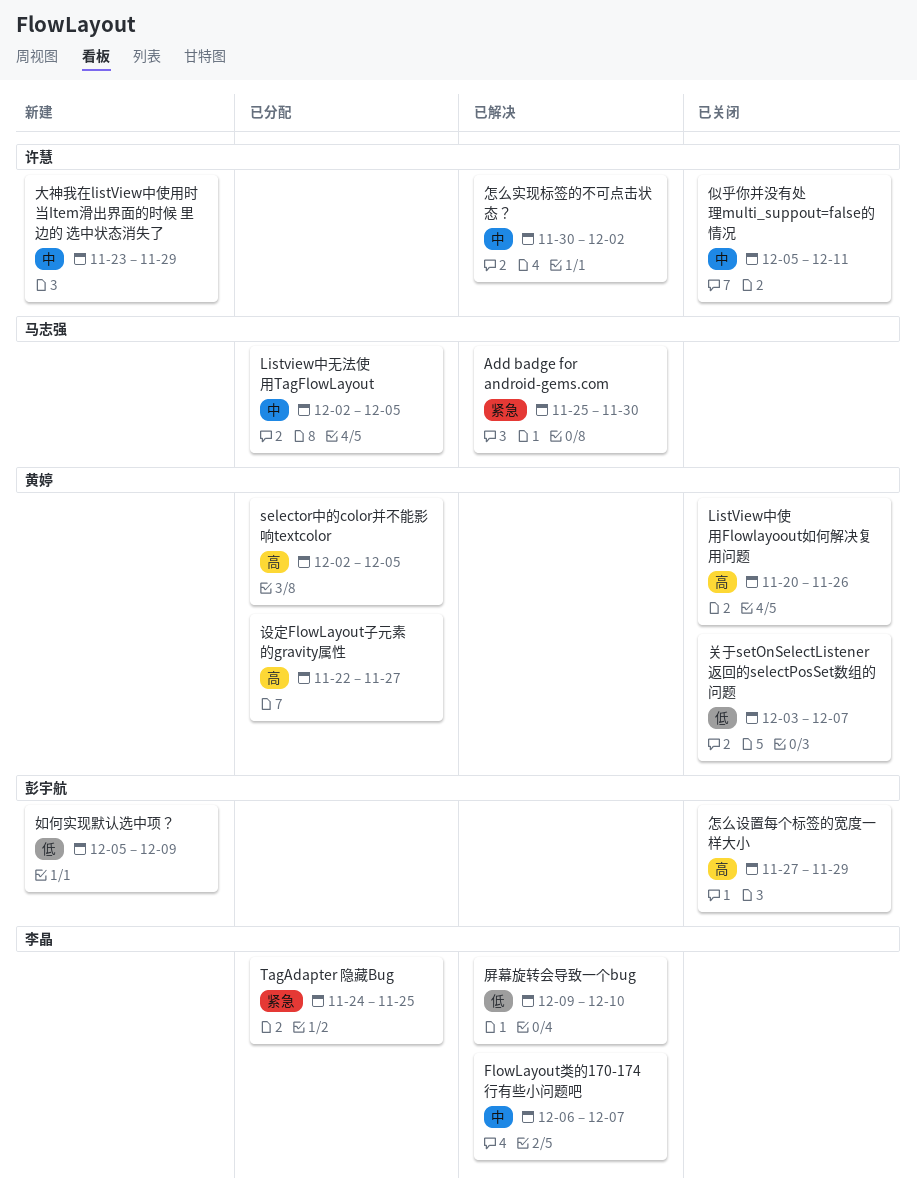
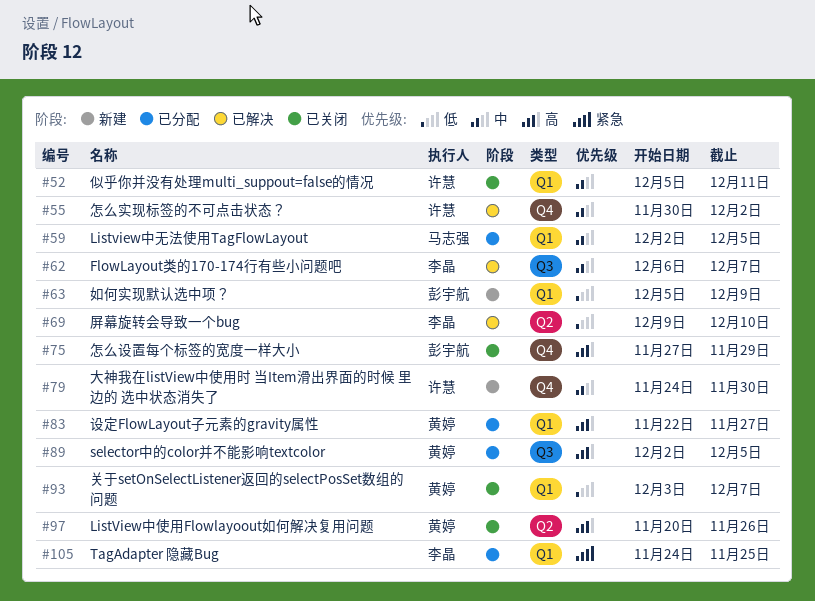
Add badge for android-gems.com: present -> none
大神我在listView中使用时 当Item滑出界面的时候 里边的 选中状态消失了, start: Nov 23 -> Nov 24
大神我在listView中使用时 当Item滑出界面的时候 里边的 选中状态消失了, due: Nov 29 -> Nov 30

